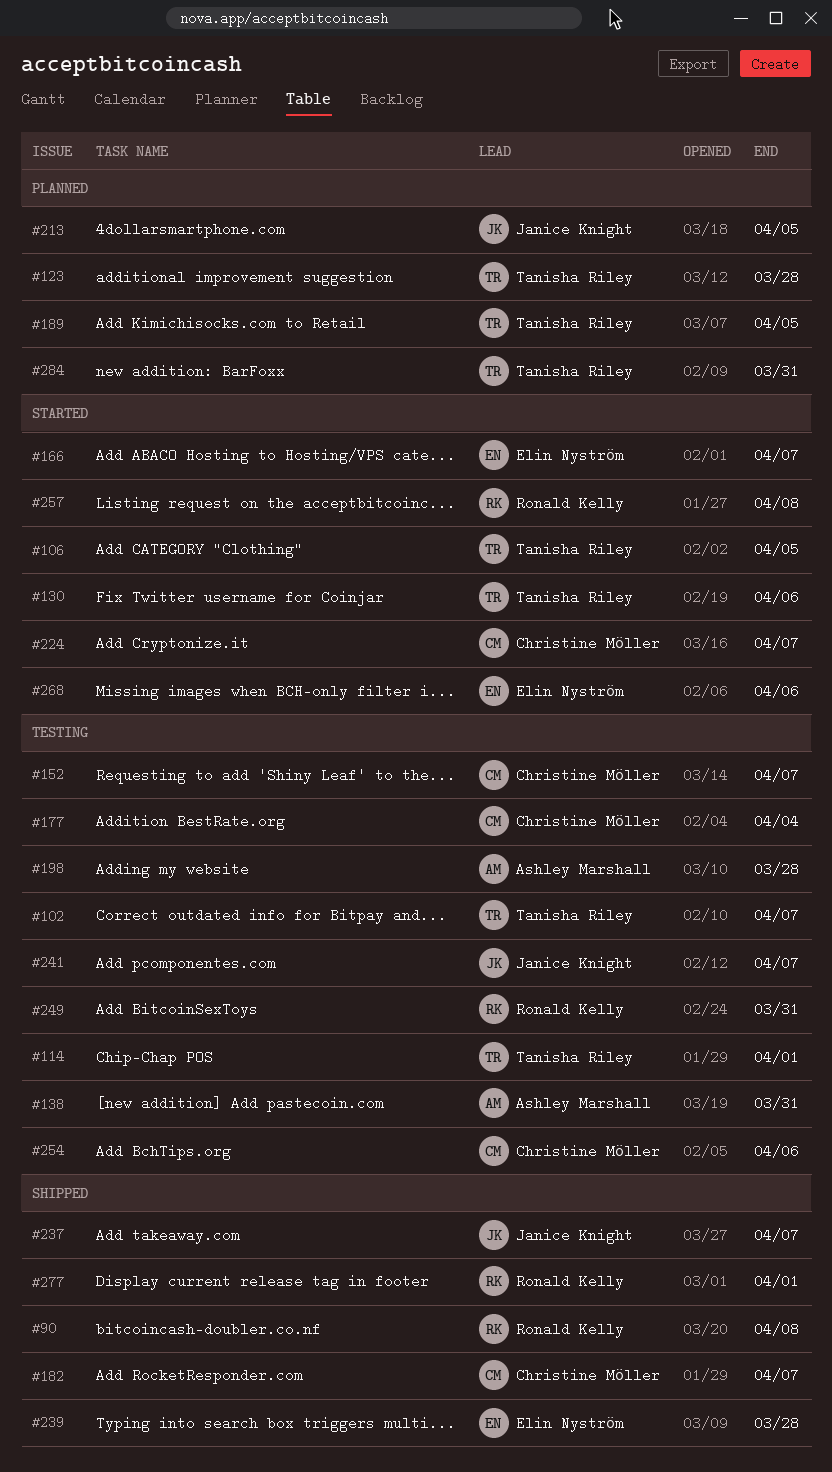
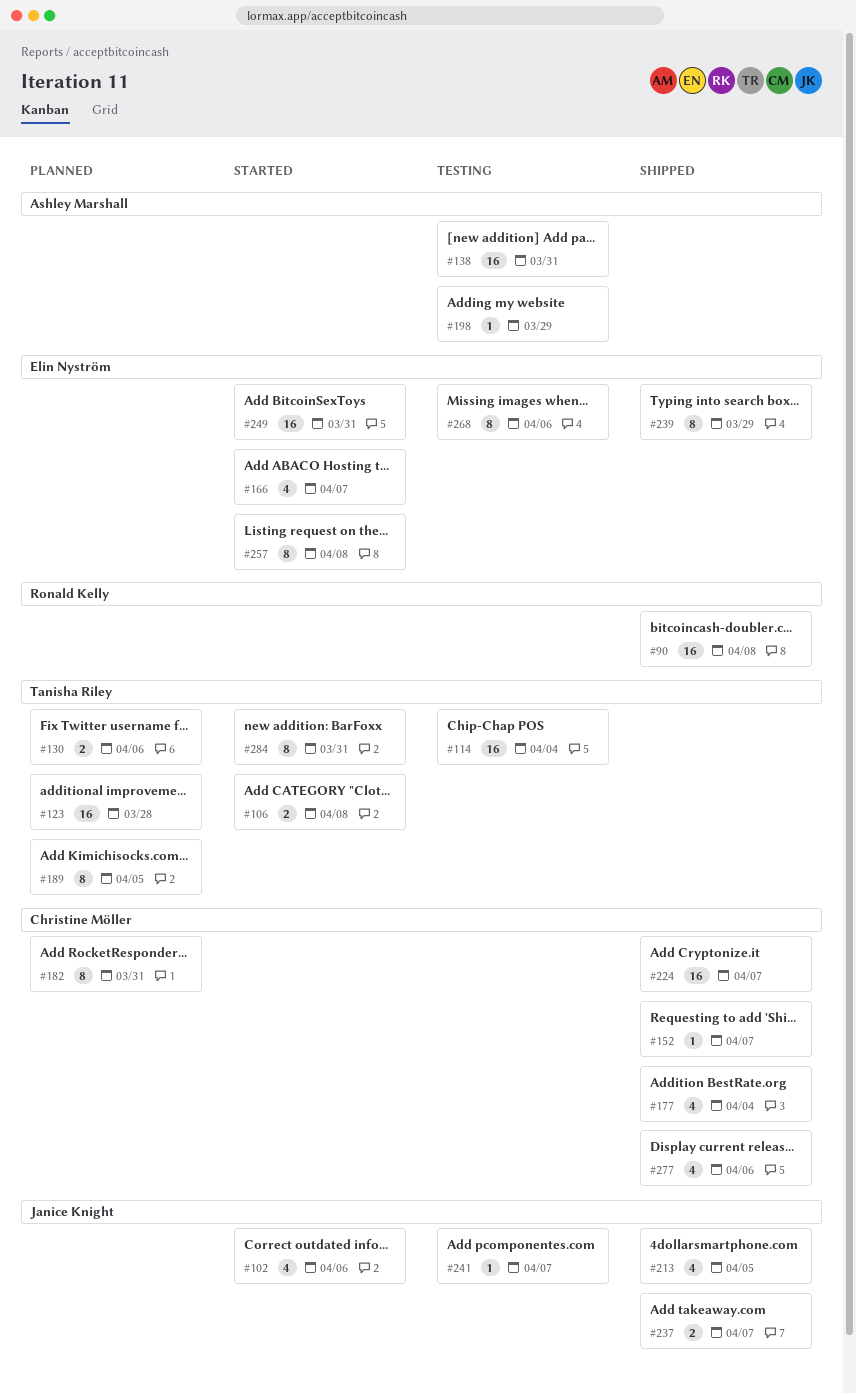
#102, status: Testing -> Started
#102, owner: Tanisha Riley -> Janice Knight
#102, due: Apr 7 -> Apr 6
#106, due: Apr 5 -> Apr 8
#114, due: Apr 1 -> Apr 4
#130, status: Started -> Planned
#152, status: Testing -> Shipped
#177, status: Testing -> Shipped
#182, status: Shipped -> Planned
#182, due: Apr 7 -> Mar 31
#198, due: Mar 28 -> Mar 29
#213, status: Planned -> Shipped
#224, status: Started -> Shipped
#239, due: Mar 28 -> Mar 29
#249, status: Testing -> Started
#249, owner: Ronald Kelly -> Elin Nyström
#254: present -> none
#257, owner: Ronald Kelly -> Elin Nyström
#268, status: Started -> Testing
#277, owner: Ronald Kelly -> Christine Möller
#277, due: Apr 1 -> Apr 6
#284, status: Planned -> Started

